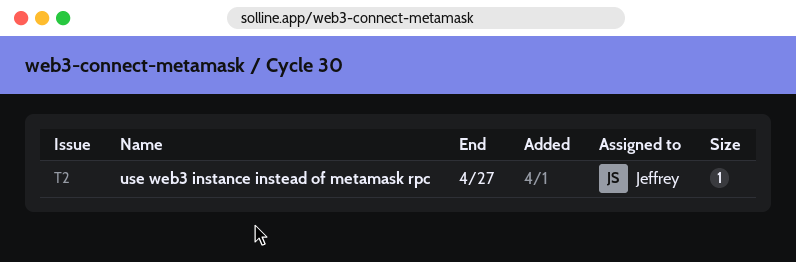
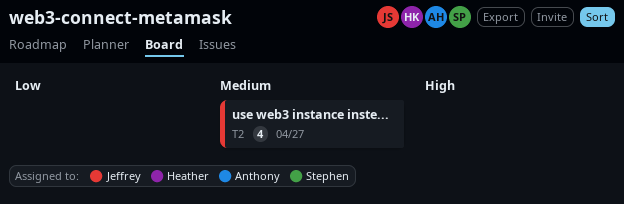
T2, estimate: 1 -> 4

